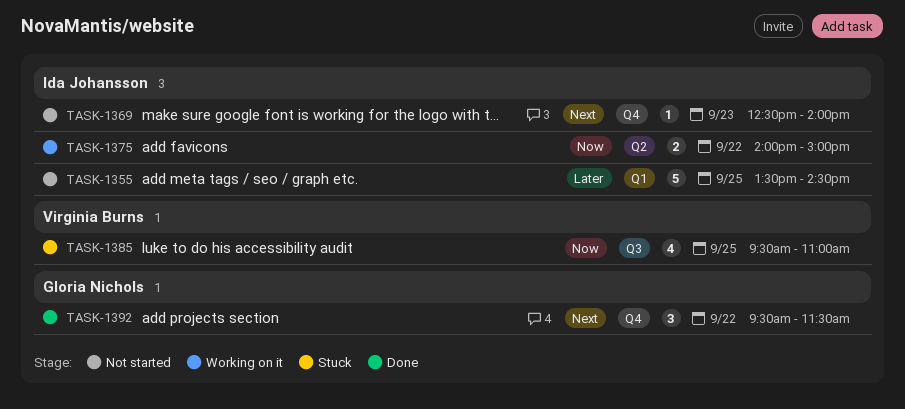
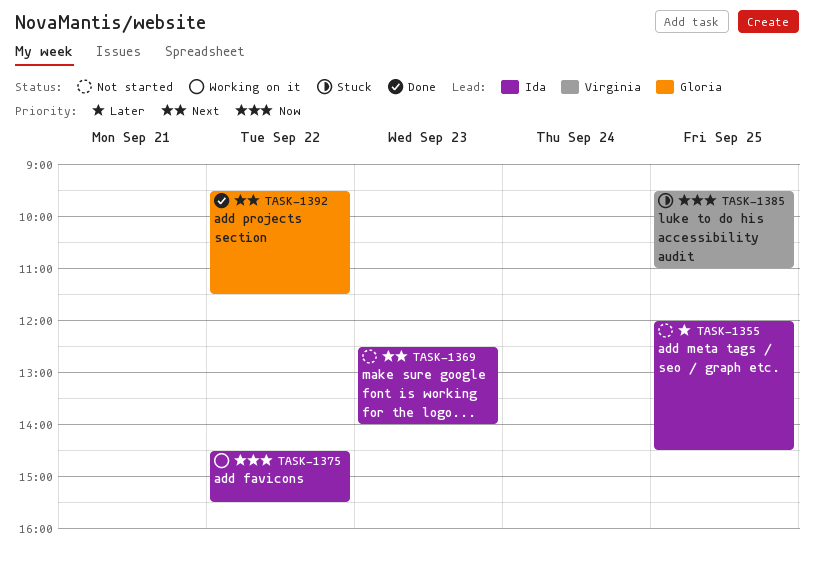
TASK-1355, begins: 13:30 -> 12:00
TASK-1375, begins: 14:00 -> 14:30
TASK-1375, ends: 15:00 -> 15:30

